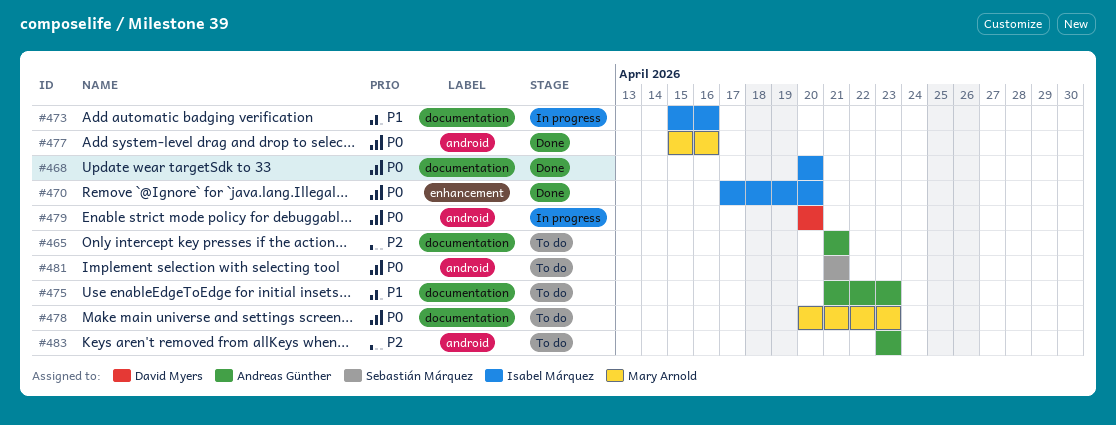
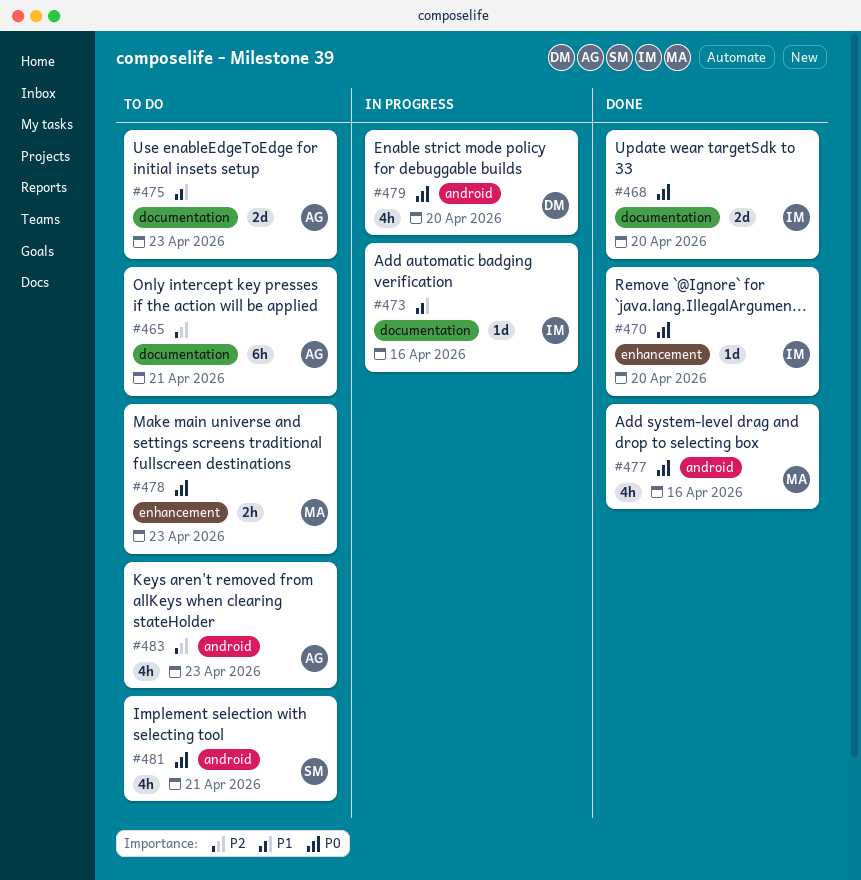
#478, label: documentation -> enhancement

